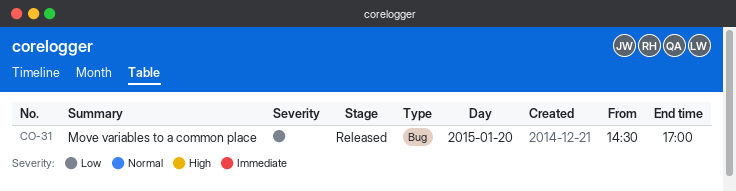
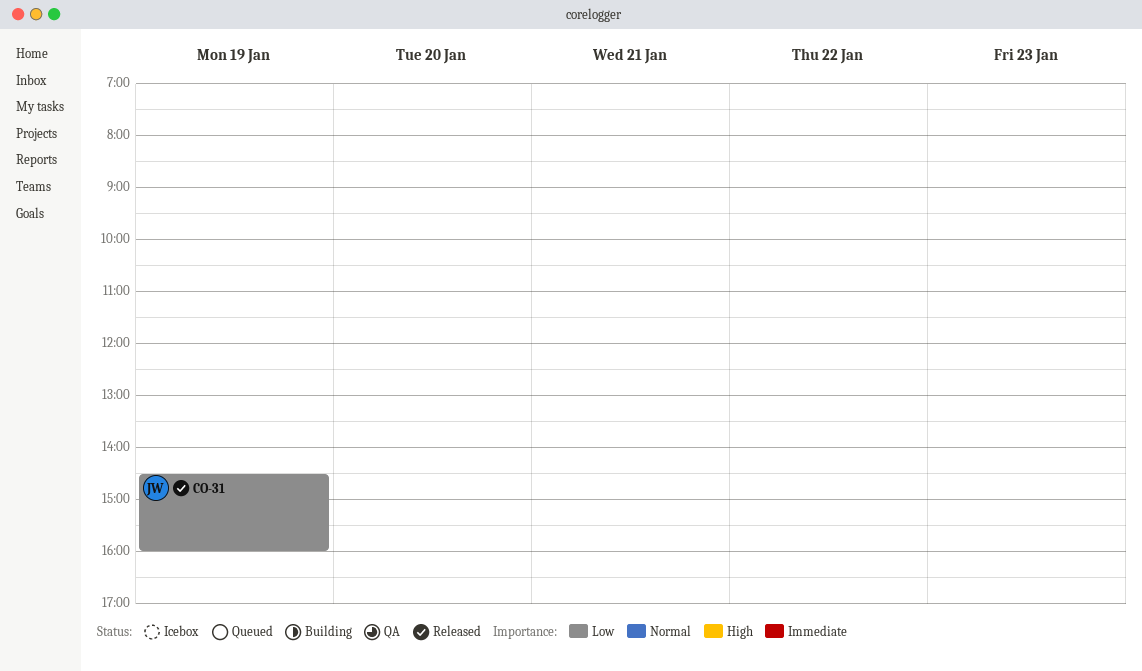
CO-31, day: Jan 20 -> Jan 19
CO-31, ends: 17:00 -> 16:00

